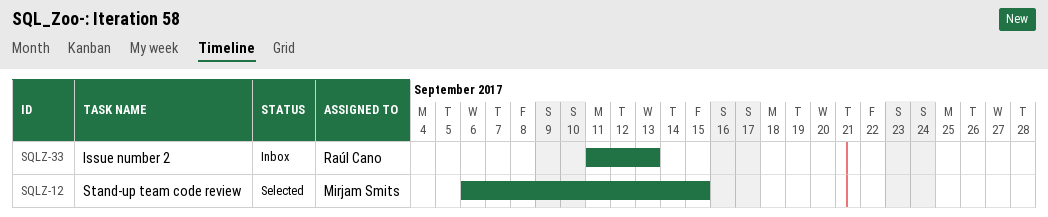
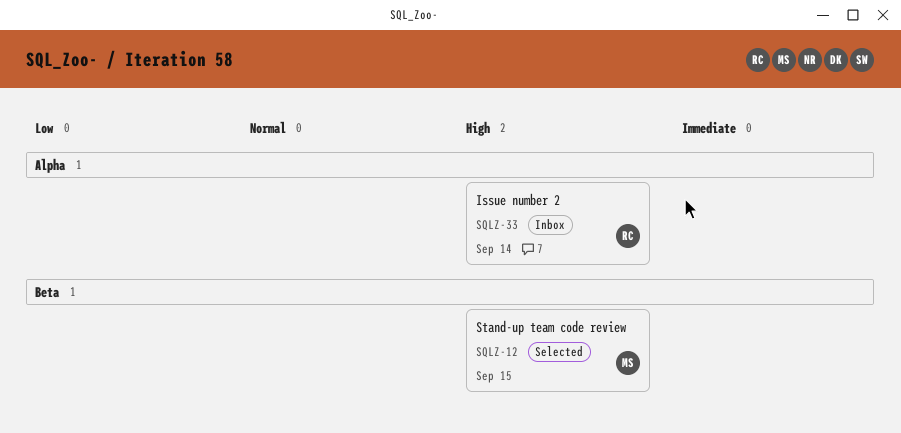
SQLZ-33, due: Sep 13 -> Sep 14

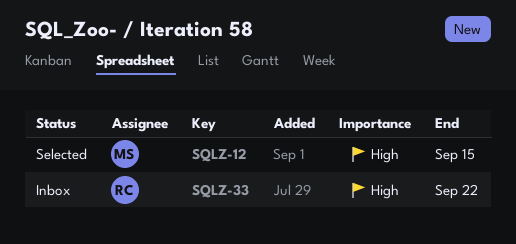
SQLZ-33, due: Sep 14 -> Sep 22

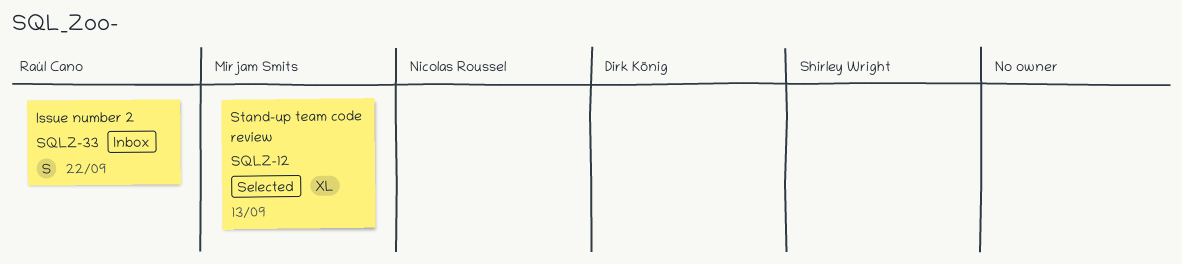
SQLZ-12, due: Sep 15 -> Sep 13

